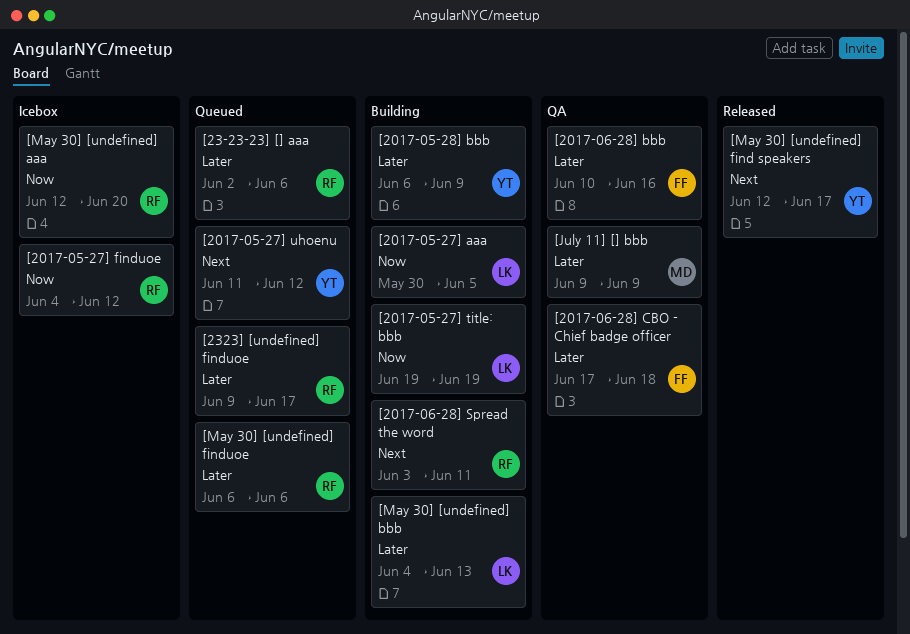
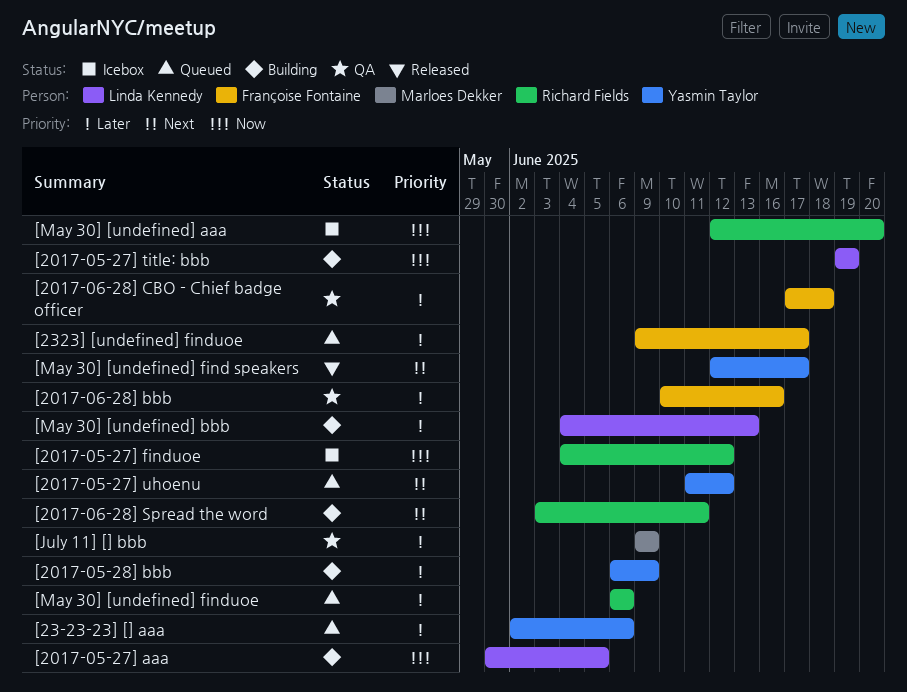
[23-23-23] [] aaa, owner: Richard Fields -> Yasmin Taylor
[2323] [undefined] finduoe, owner: Richard Fields -> Françoise Fontaine

